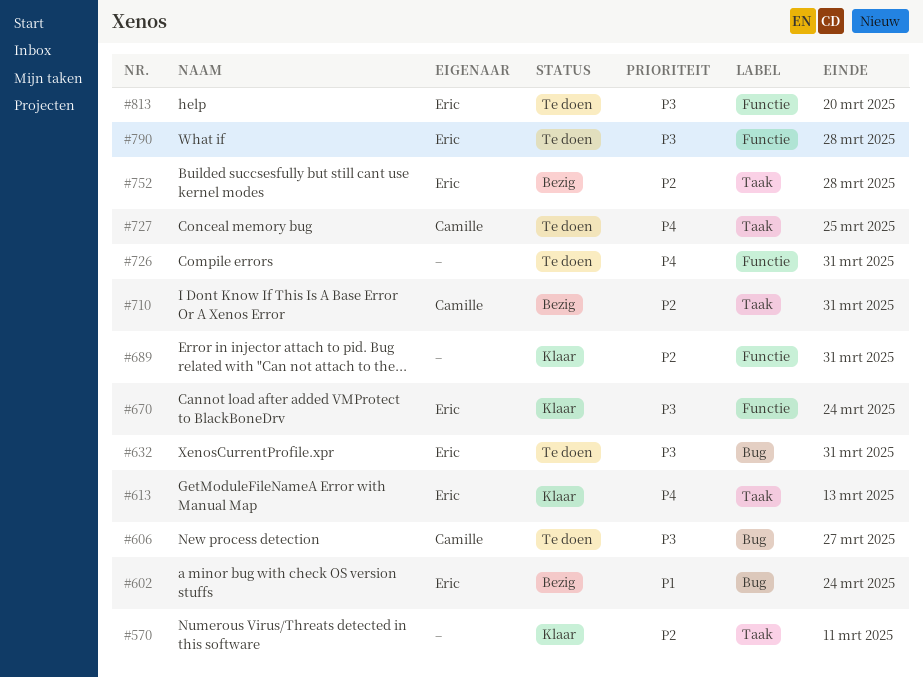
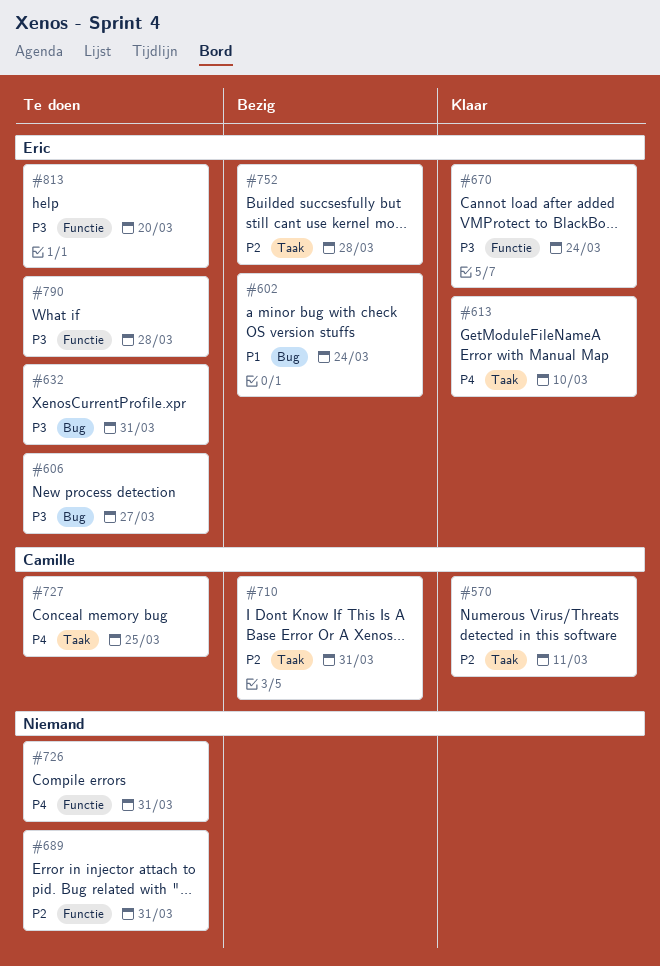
#570, owner: none -> Camille
#606, owner: Camille -> Eric
#613, due: Mar 13 -> Mar 10
#689, status: Klaar -> Te doen

